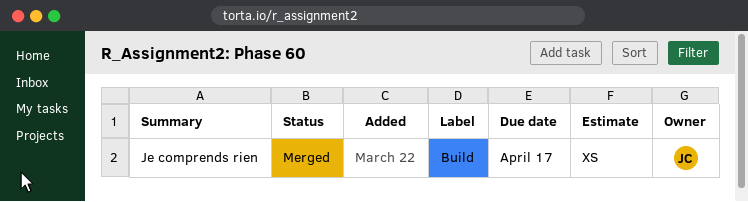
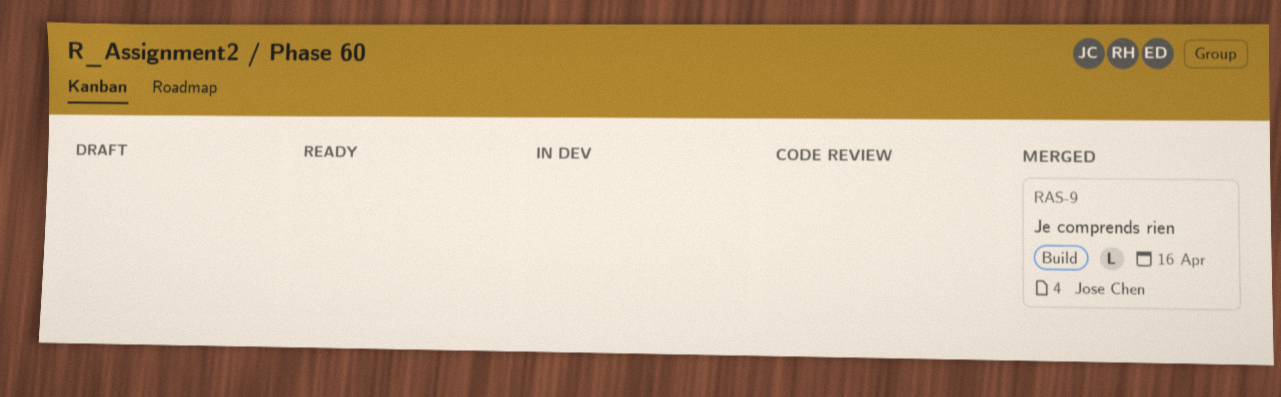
Je comprends rien, estimate: XS -> L
Je comprends rien, due: Apr 17 -> Apr 16

